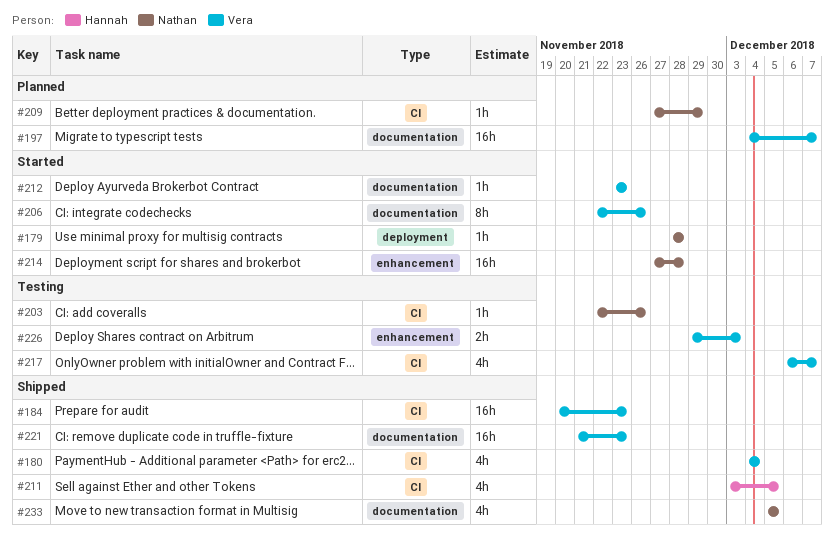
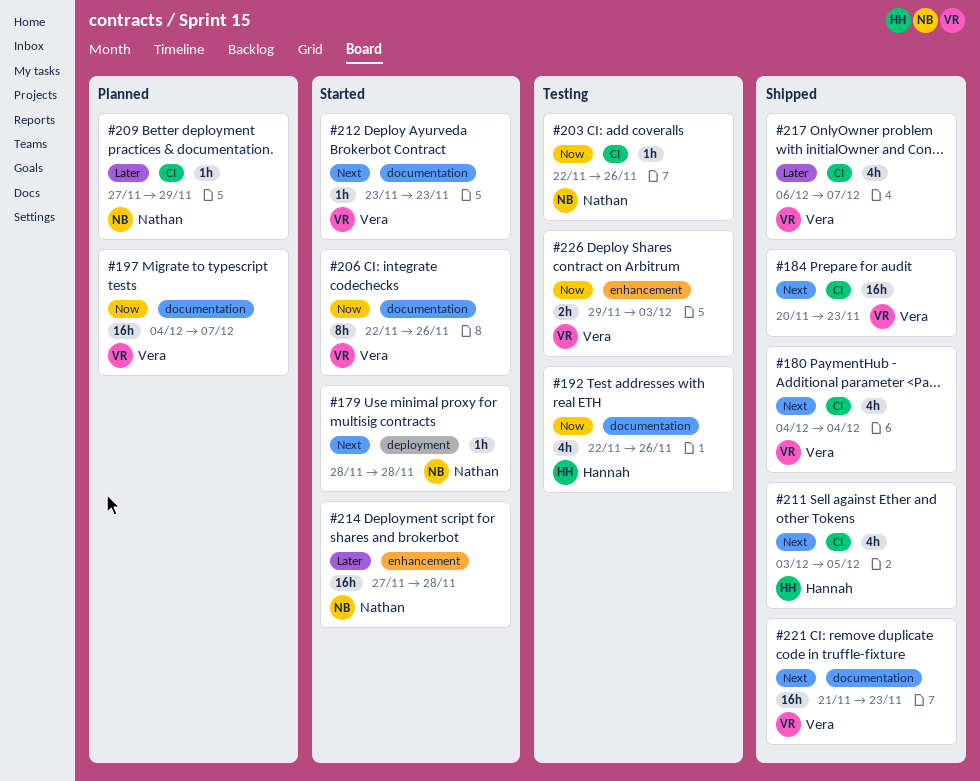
#192: none -> present
#217, status: Testing -> Shipped
#233: present -> none

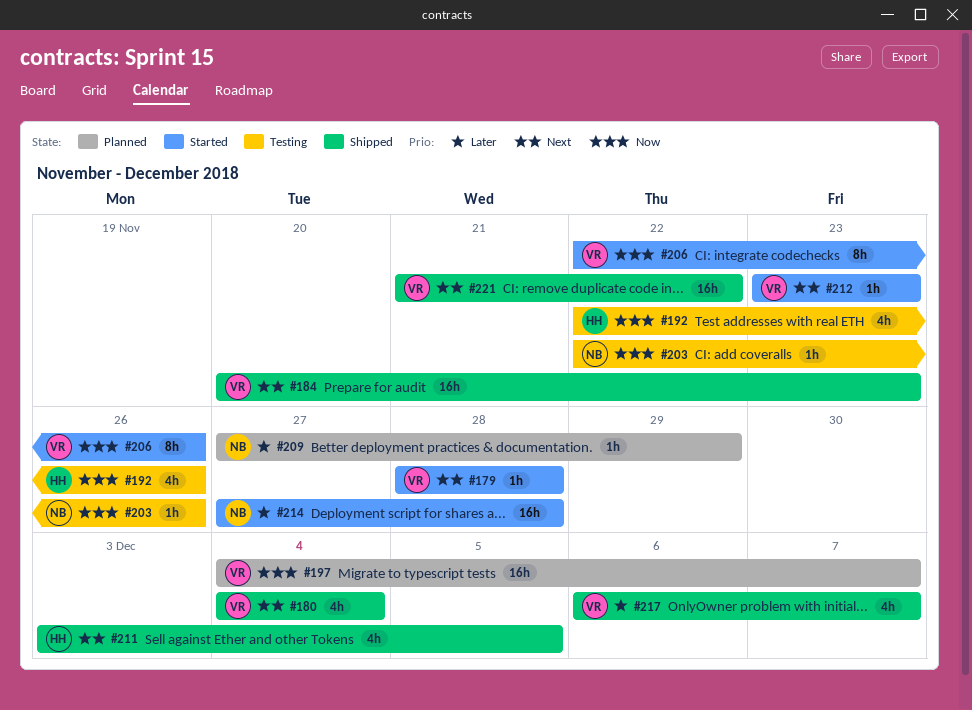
#179, owner: Nathan -> Vera
#221, due: Nov 23 -> Nov 22
#226: present -> none

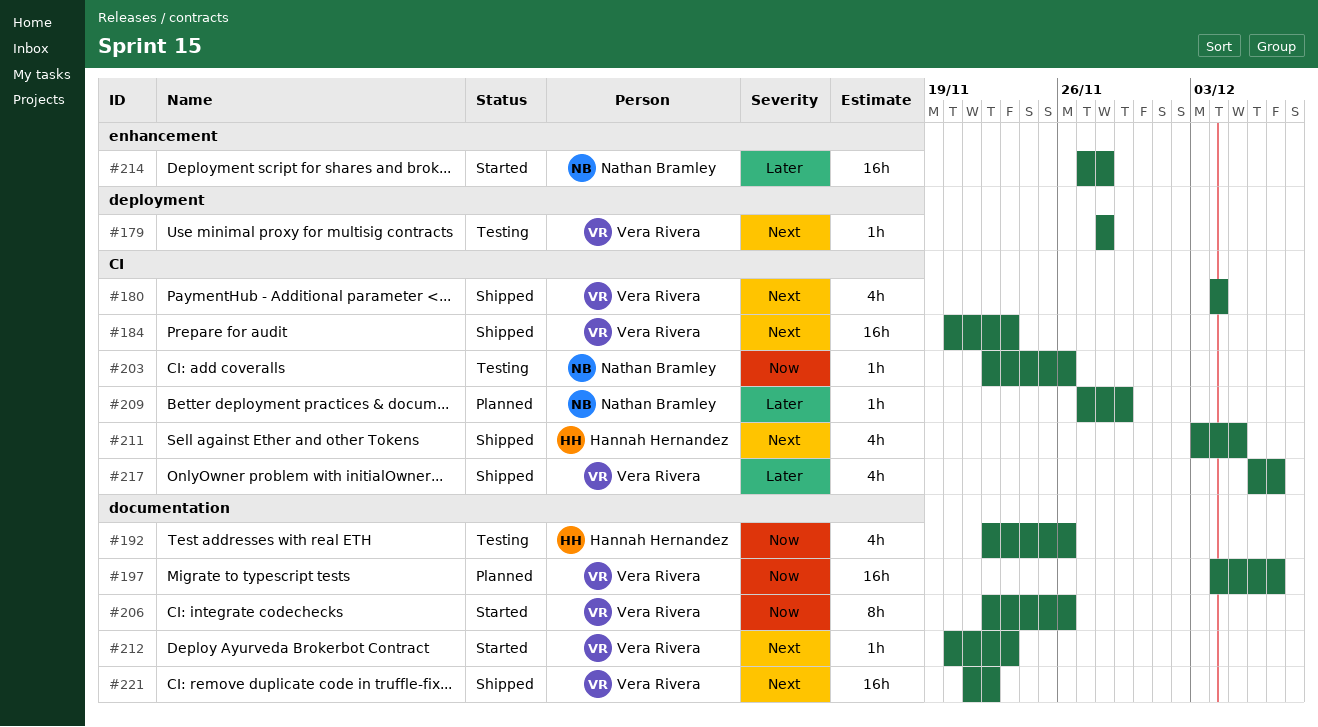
#179, status: Started -> Testing
#212, start: Nov 23 -> Nov 20

